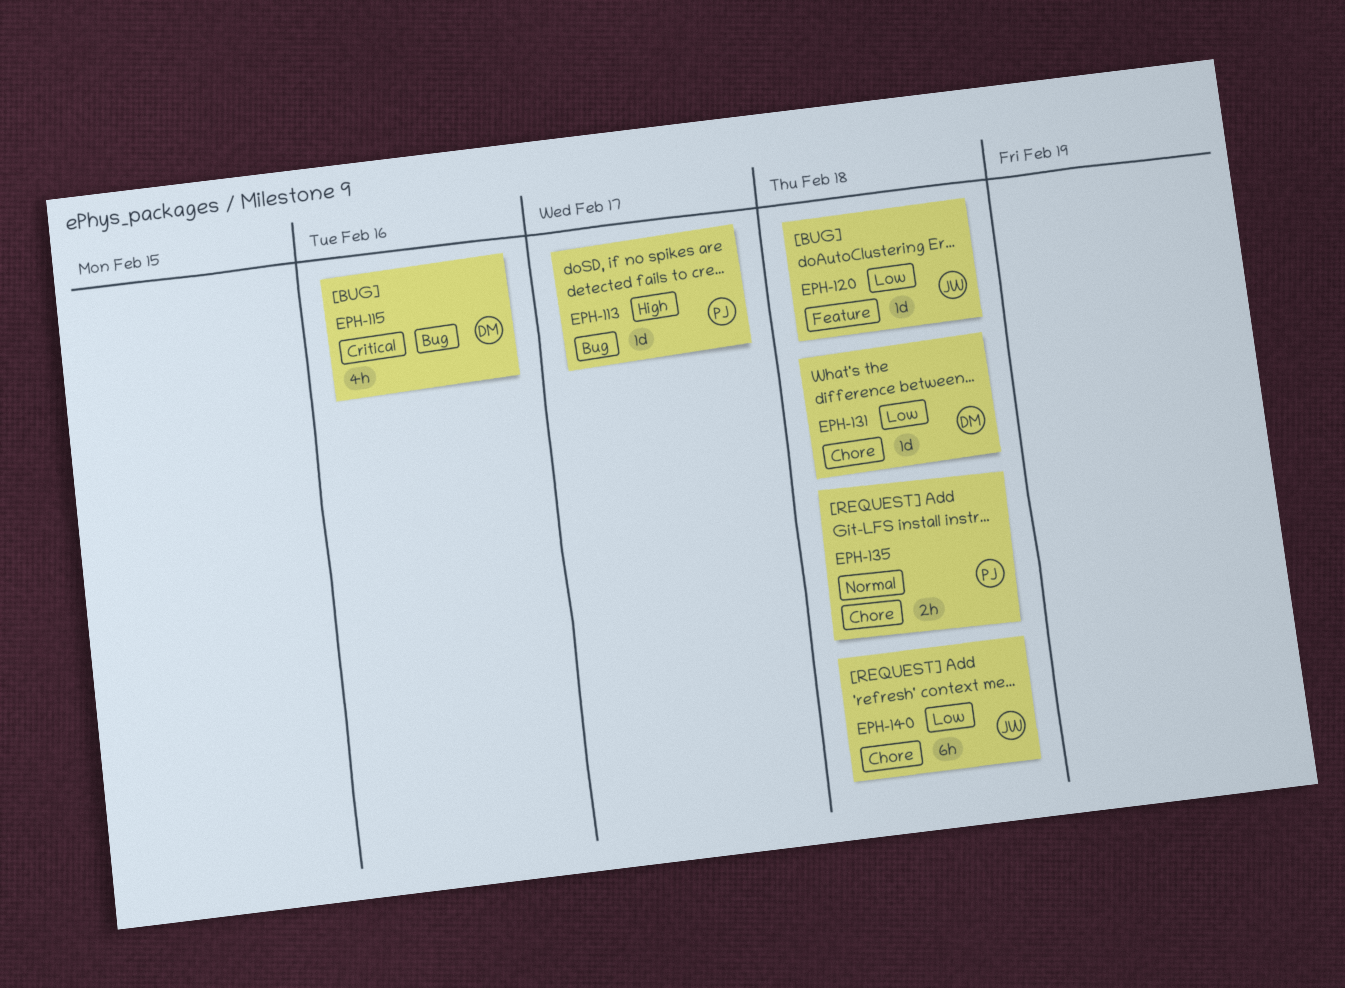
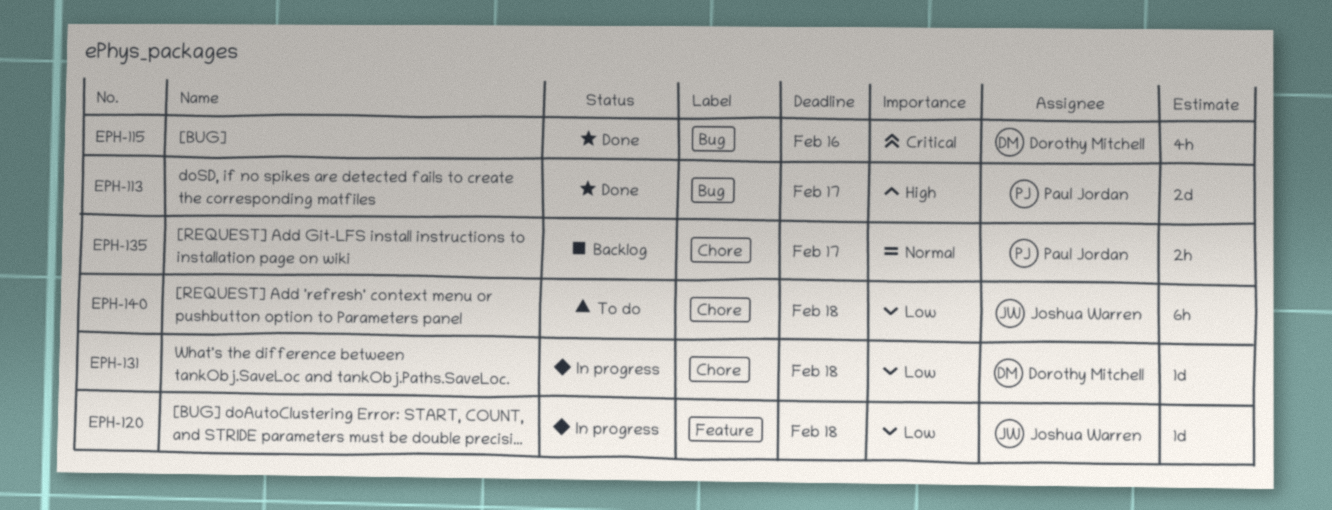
EPH-113, estimate: 1d -> 2d
EPH-135, due: Feb 18 -> Feb 17

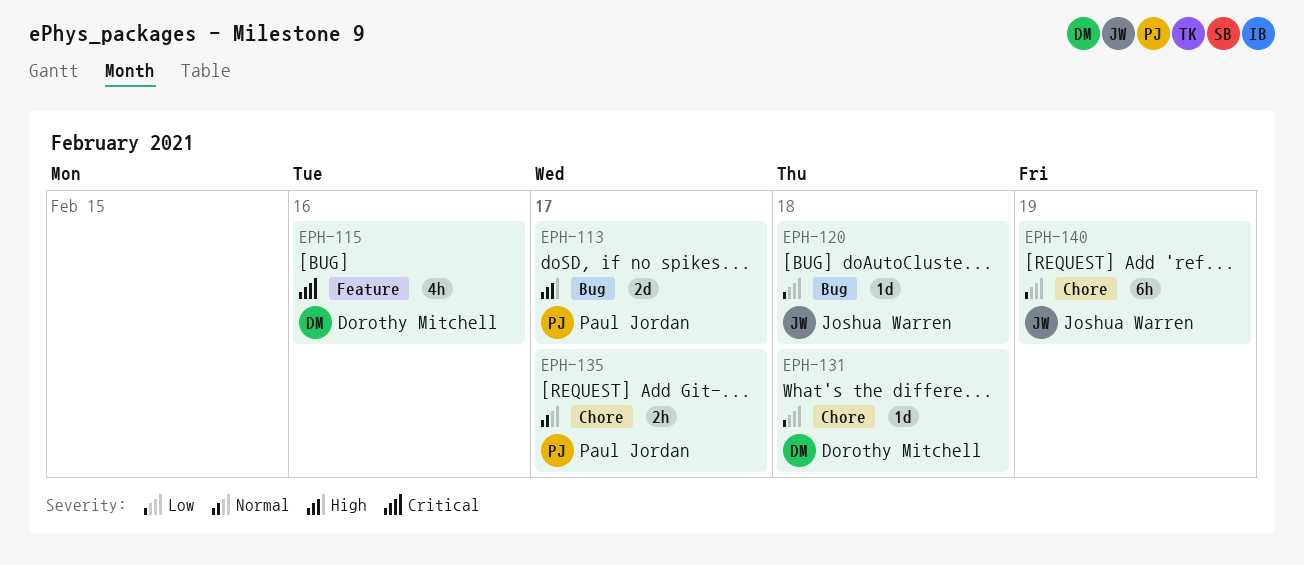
EPH-115, label: Bug -> Feature
EPH-120, label: Feature -> Bug
EPH-140, due: Feb 18 -> Feb 19

